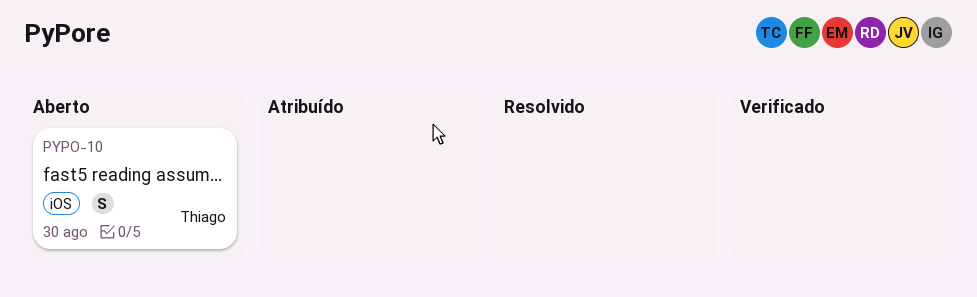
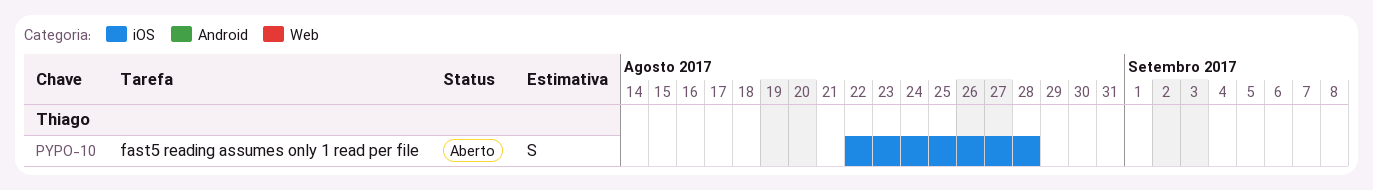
PYPO-10, due: Aug 30 -> Aug 28

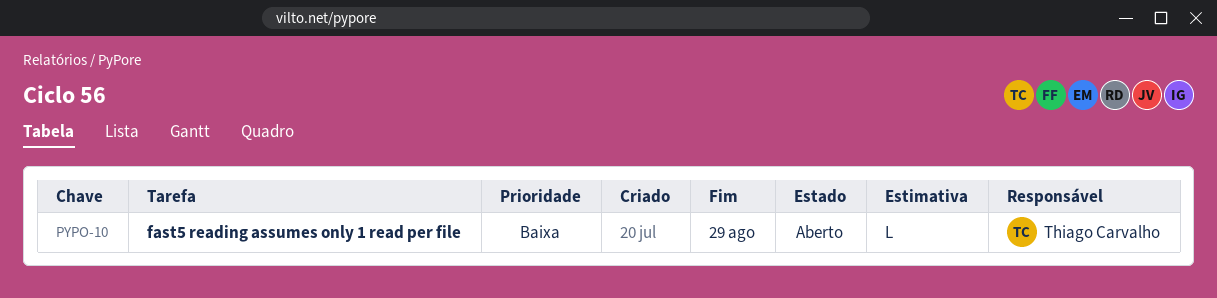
PYPO-10, estimate: S -> L
PYPO-10, due: Aug 28 -> Aug 29

